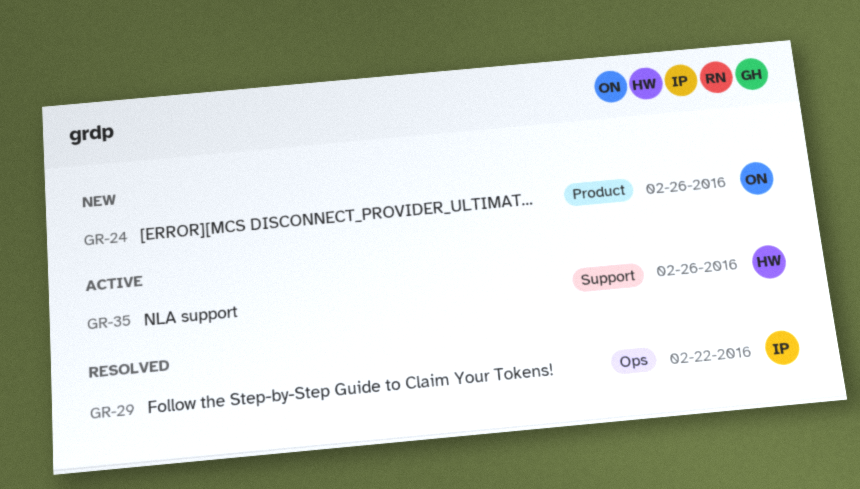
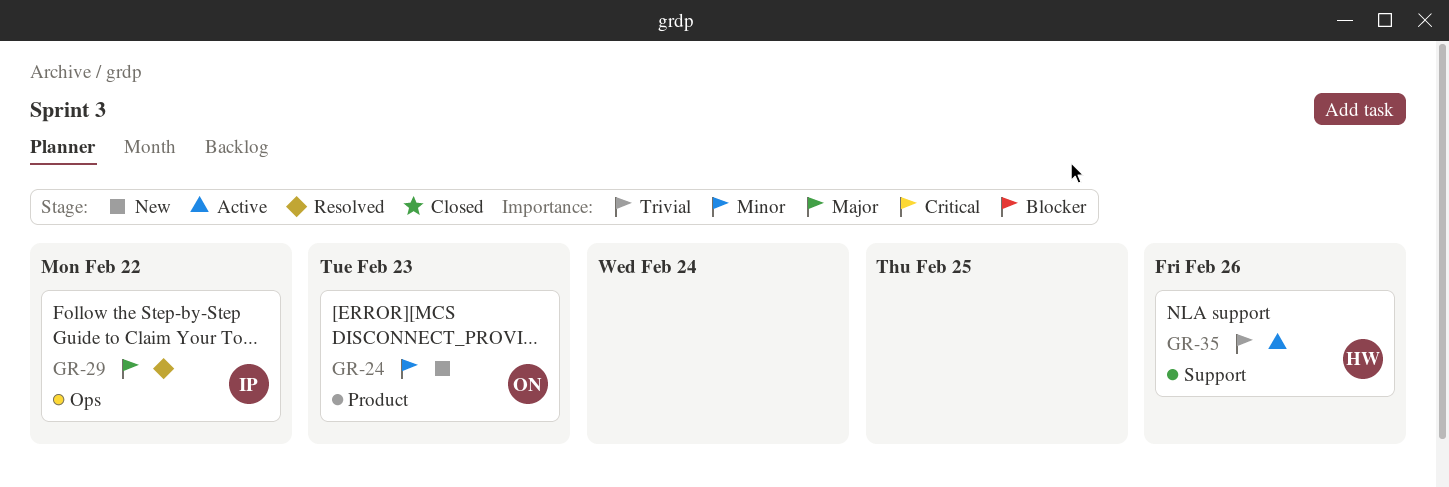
GR-24, due: Feb 26 -> Feb 23

